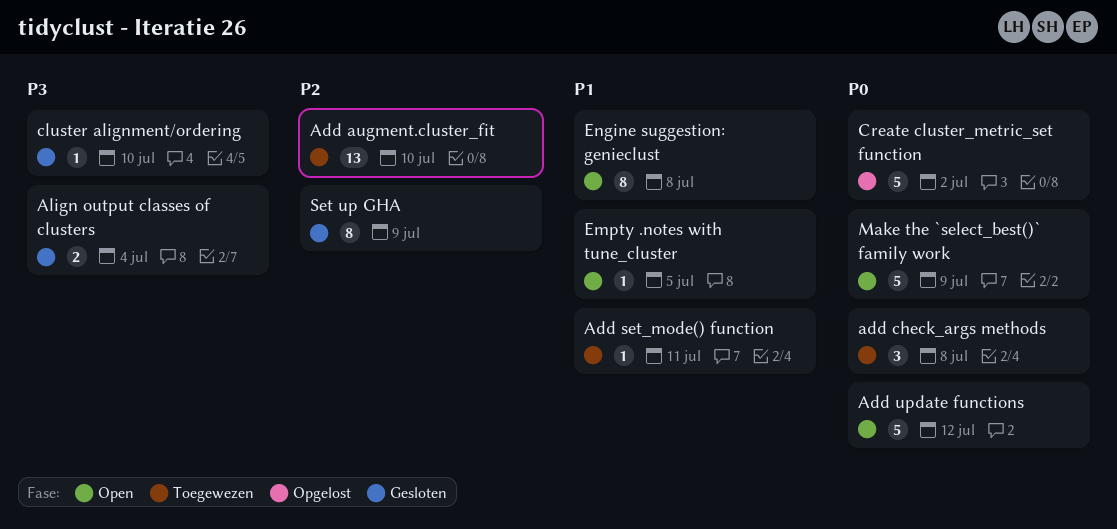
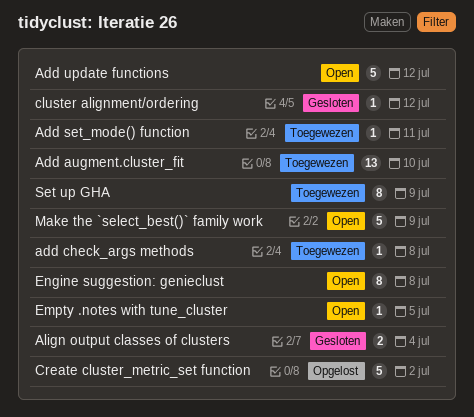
add check_args methods, estimate: 3 -> 1
cluster alignment/ordering, due: Jul 10 -> Jul 12
Set up GHA, status: Gesloten -> Toegewezen

